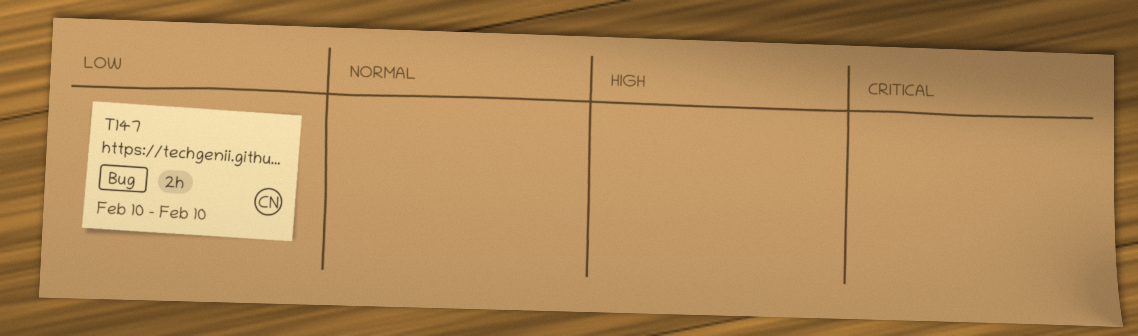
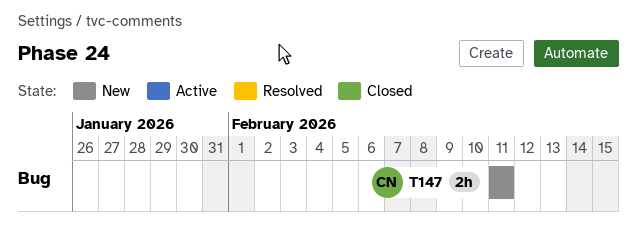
T147, start: Feb 10 -> Feb 11
T147, due: Feb 10 -> Feb 11

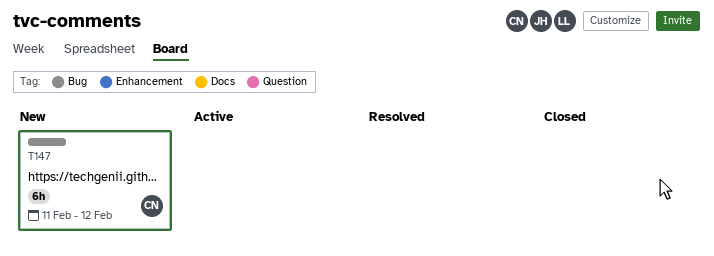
T147, estimate: 2h -> 6h
T147, due: Feb 11 -> Feb 12

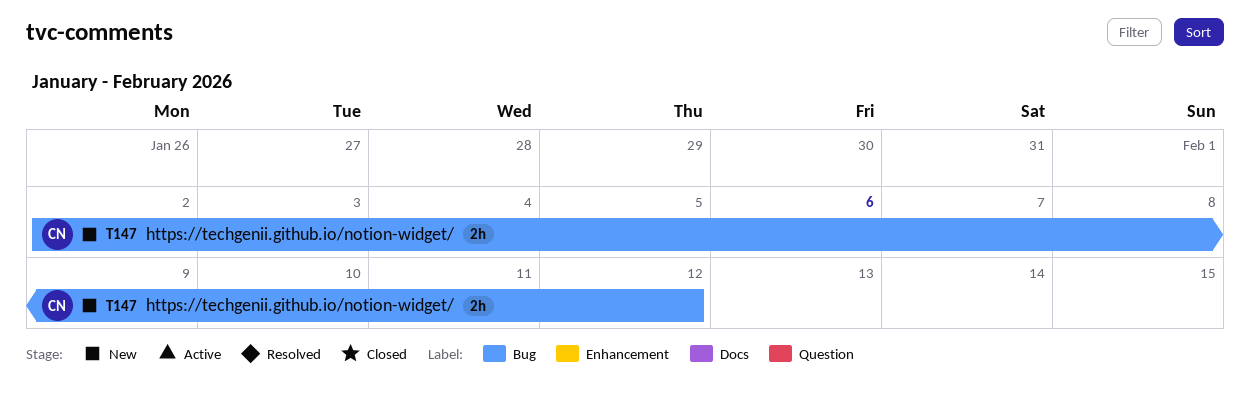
T147, estimate: 6h -> 2h
T147, start: Feb 11 -> Feb 2

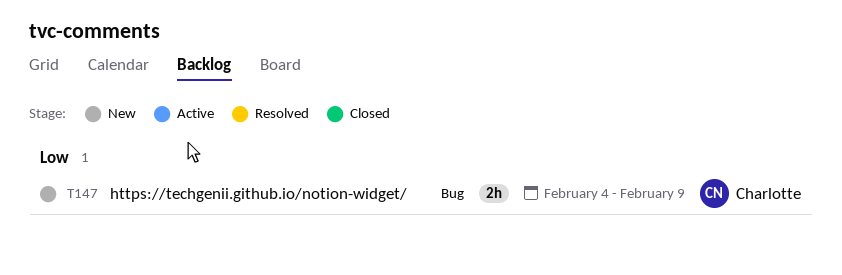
T147, start: Feb 2 -> Feb 4
T147, due: Feb 12 -> Feb 9

